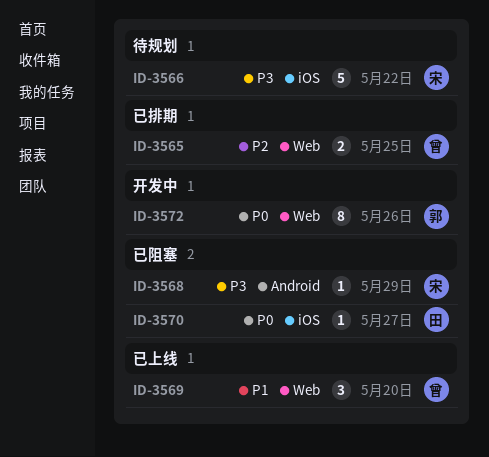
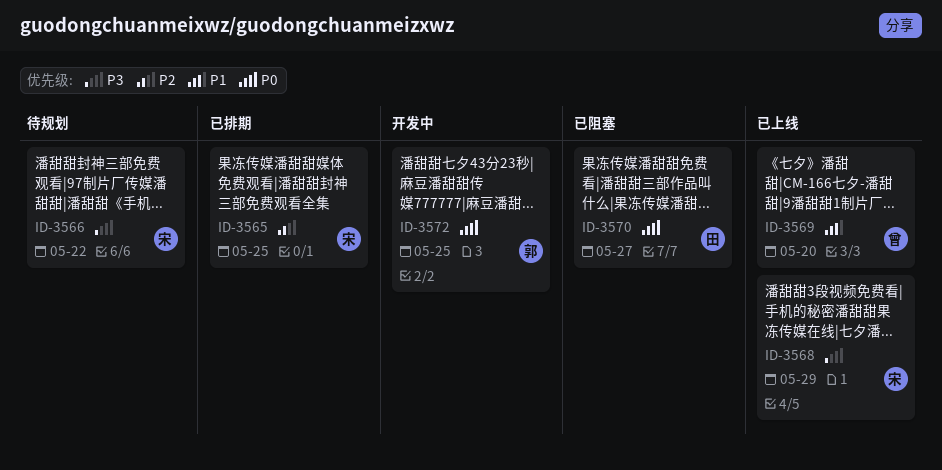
ID-3565, owner: 曾 -> 宋
ID-3568, status: 已阻塞 -> 已上线
ID-3572, due: May 26 -> May 25

